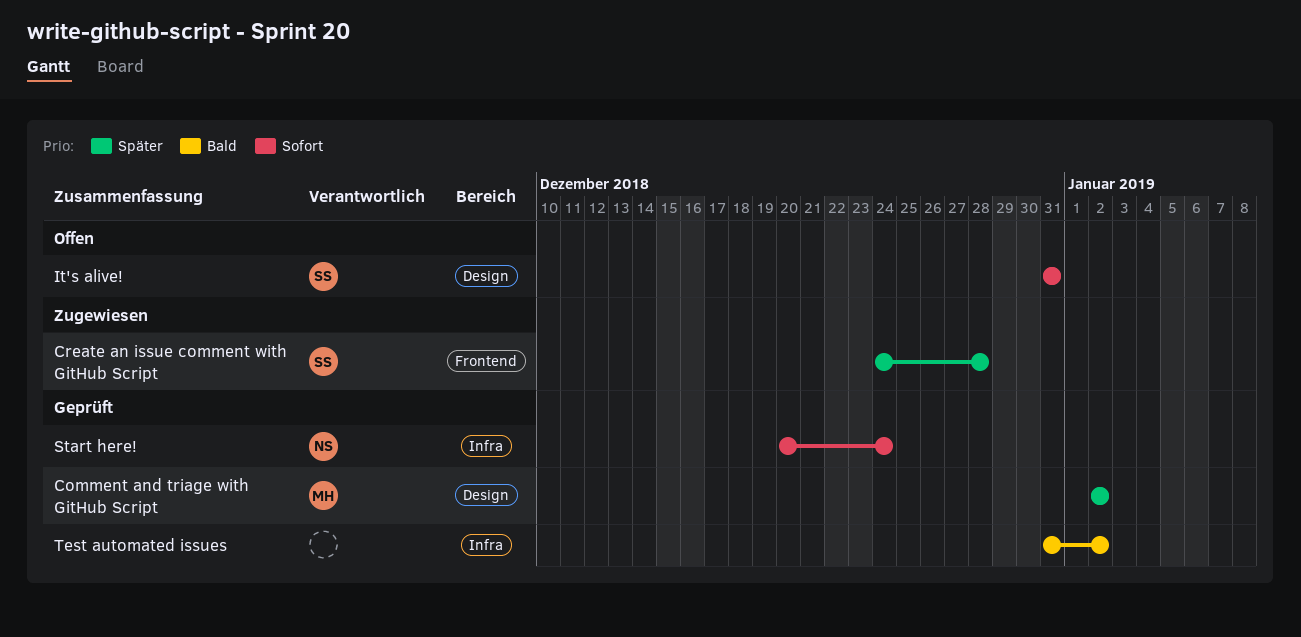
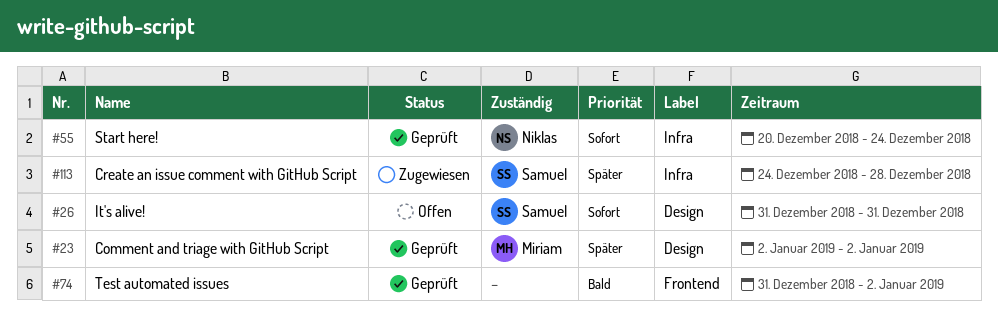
Create an issue comment with GitHub Script, label: Frontend -> Infra
Test automated issues, label: Infra -> Frontend

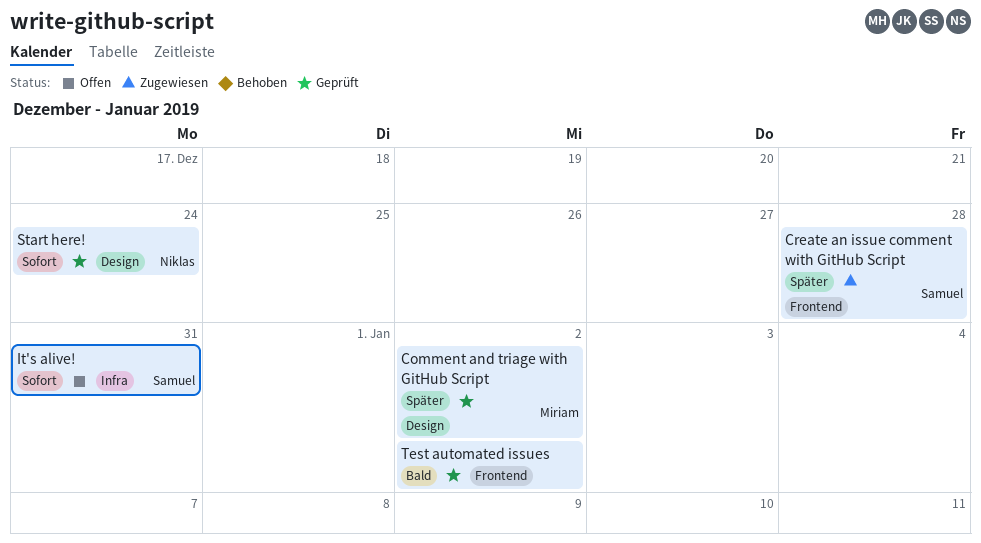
Create an issue comment with GitHub Script, label: Infra -> Frontend
It's alive!, label: Design -> Infra
Start here!, label: Infra -> Design

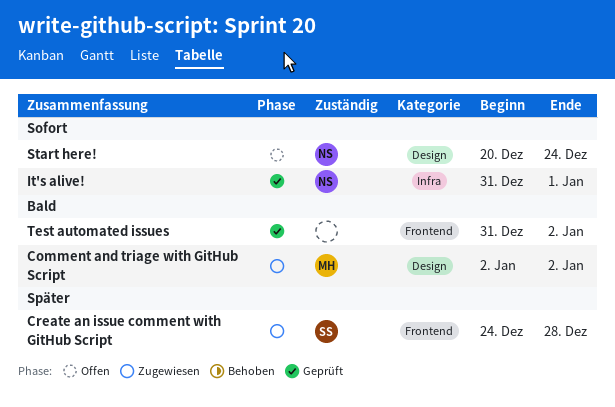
Comment and triage with GitHub Script, status: Geprüft -> Zugewiesen
Comment and triage with GitHub Script, priority: Später -> Bald
It's alive!, status: Offen -> Geprüft
It's alive!, owner: Samuel -> Niklas
It's alive!, due: Dec 31 -> Jan 1
Start here!, status: Geprüft -> Offen

